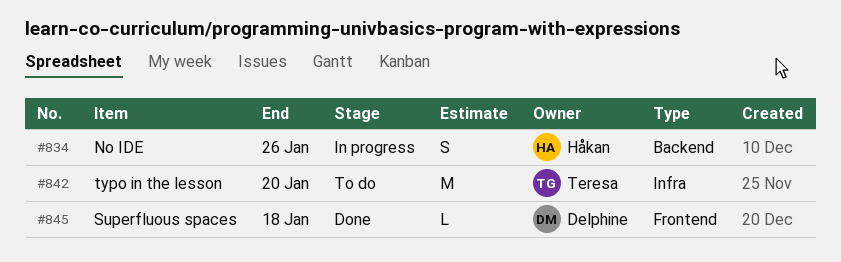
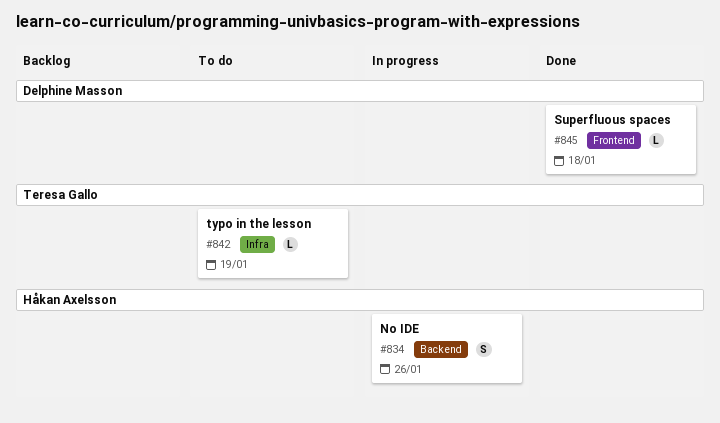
#842, estimate: M -> L
#842, due: Jan 20 -> Jan 19

